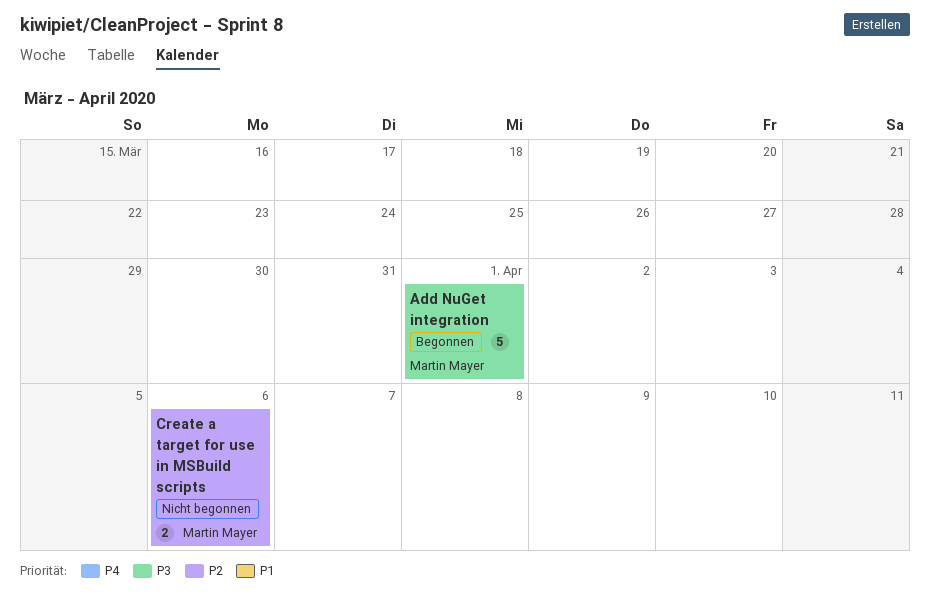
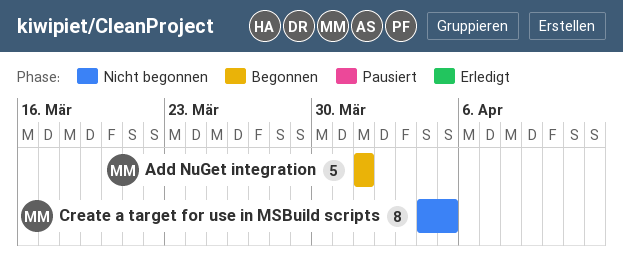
Create a target for use in MSBuild scripts, estimate: 2 -> 8
Create a target for use in MSBuild scripts, due: Apr 6 -> Apr 5

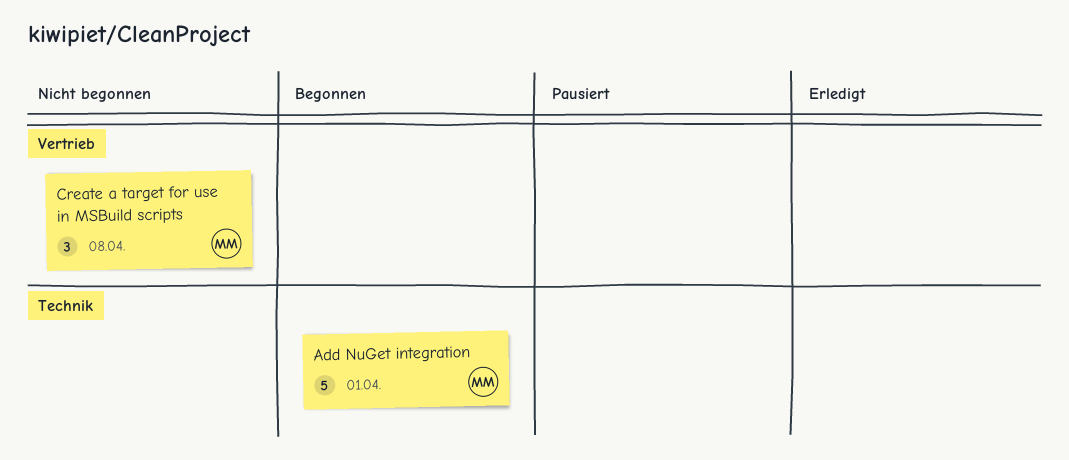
Create a target for use in MSBuild scripts, estimate: 8 -> 3
Create a target for use in MSBuild scripts, due: Apr 5 -> Apr 8

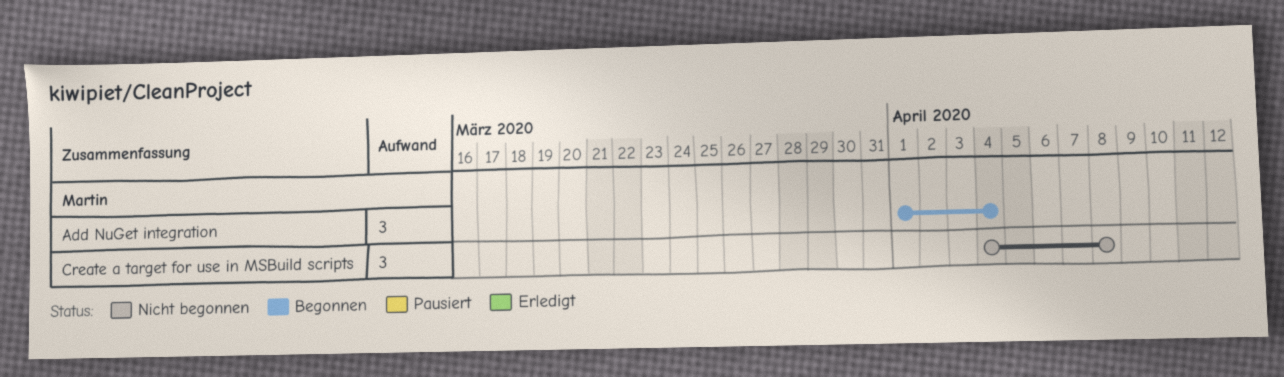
Add NuGet integration, estimate: 5 -> 3
Add NuGet integration, due: Apr 1 -> Apr 4

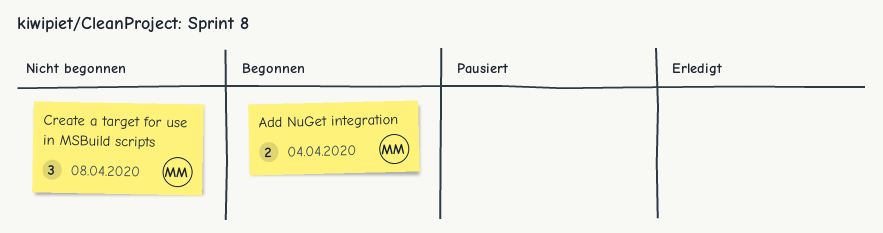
Add NuGet integration, estimate: 3 -> 2

